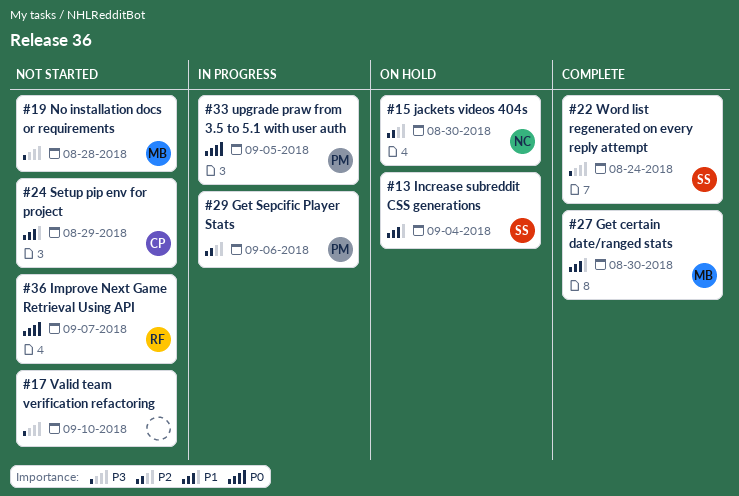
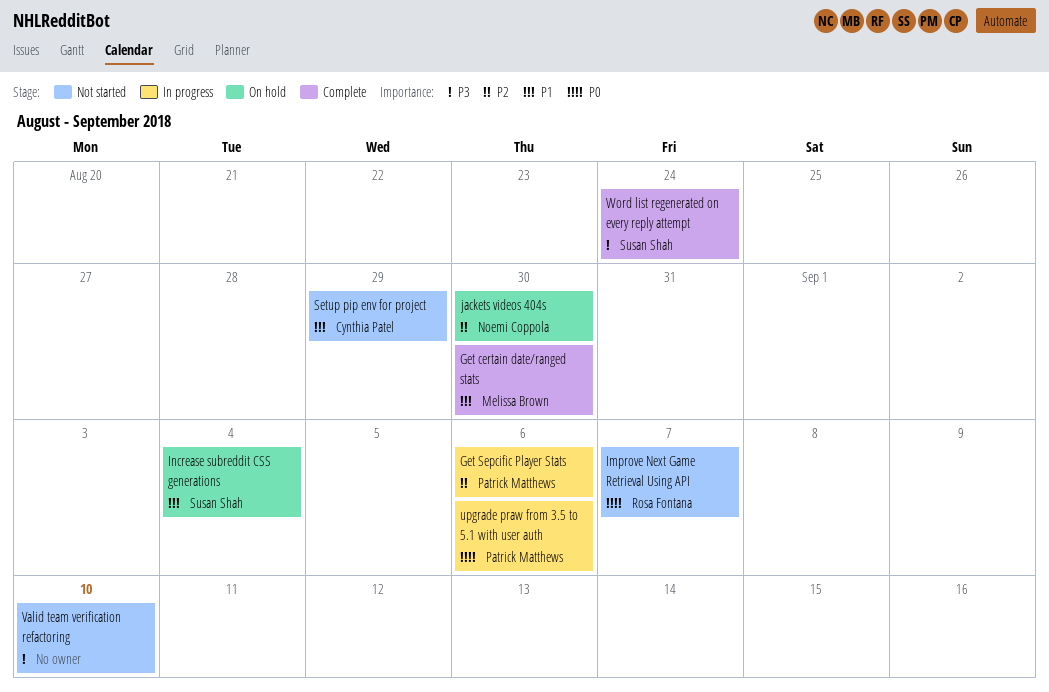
No installation docs or requirements: present -> none
upgrade praw from 3.5 to 5.1 with user auth, due: Sep 5 -> Sep 6

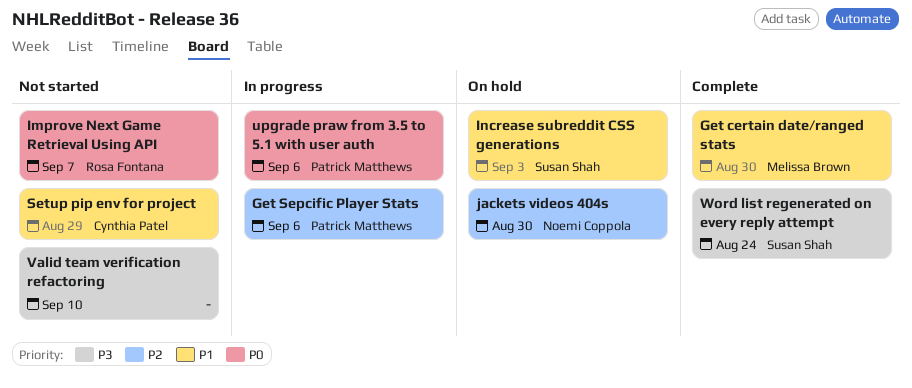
Increase subreddit CSS generations, due: Sep 4 -> Sep 3

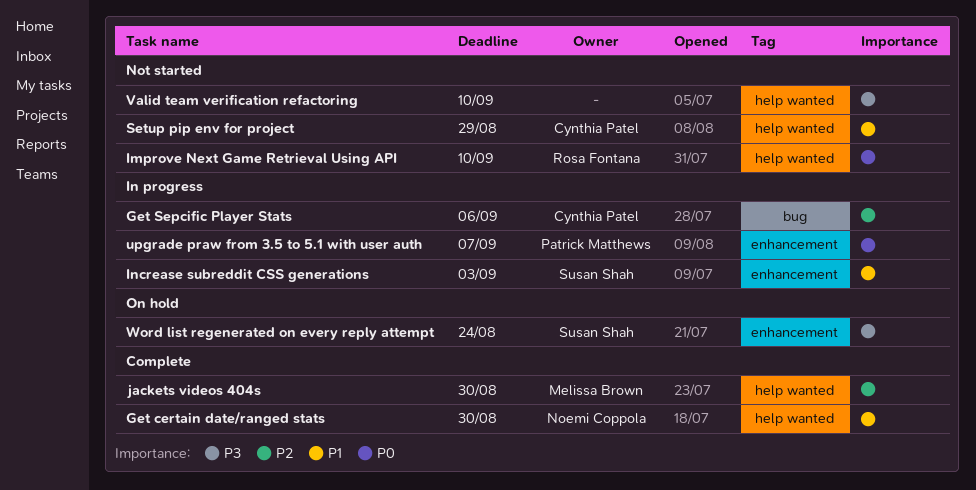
Get certain date/ranged stats, owner: Melissa Brown -> Noemi Coppola
Get Sepcific Player Stats, owner: Patrick Matthews -> Cynthia Patel
Improve Next Game Retrieval Using API, due: Sep 7 -> Sep 10
Increase subreddit CSS generations, status: On hold -> In progress
jackets videos 404s, status: On hold -> Complete
jackets videos 404s, owner: Noemi Coppola -> Melissa Brown
upgrade praw from 3.5 to 5.1 with user auth, due: Sep 6 -> Sep 7
Word list regenerated on every reply attempt, status: Complete -> On hold

